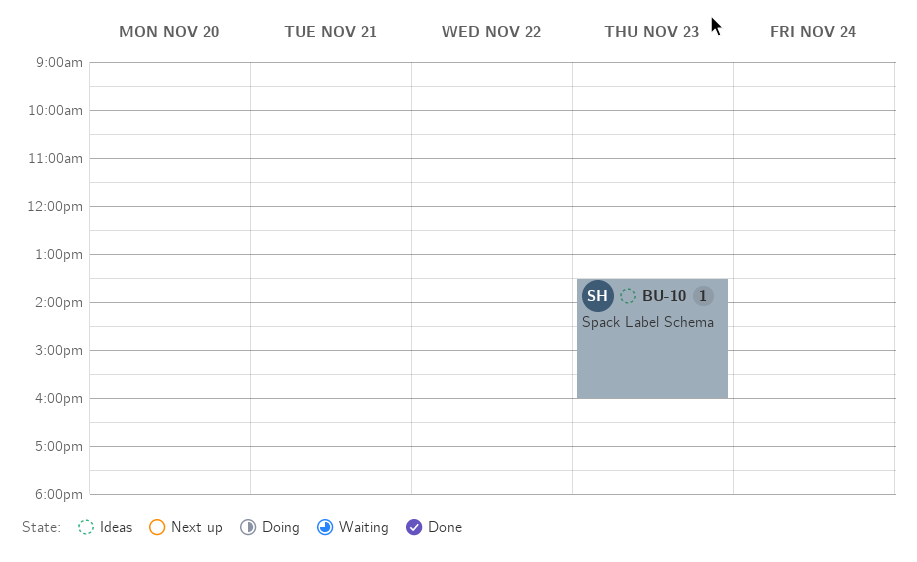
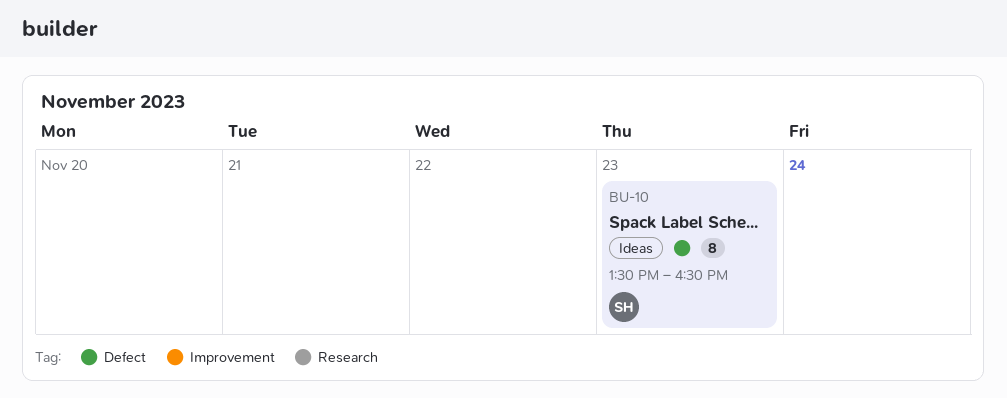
BU-10, estimate: 1 -> 8
BU-10, ends: 16:00 -> 16:30

